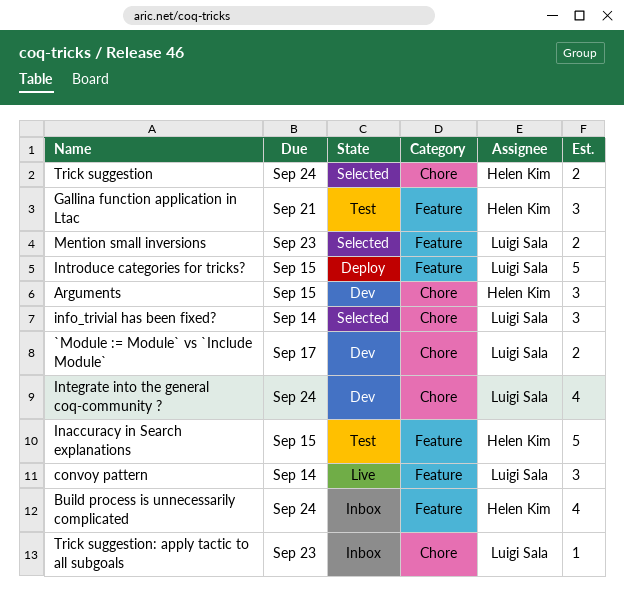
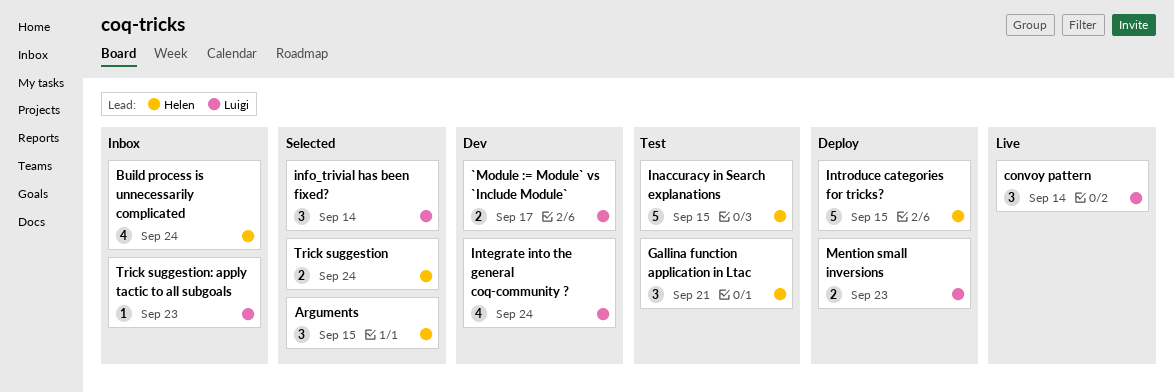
Arguments, status: Dev -> Selected
Introduce categories for tricks?, owner: Luigi Sala -> Helen Kim
Mention small inversions, status: Selected -> Deploy

